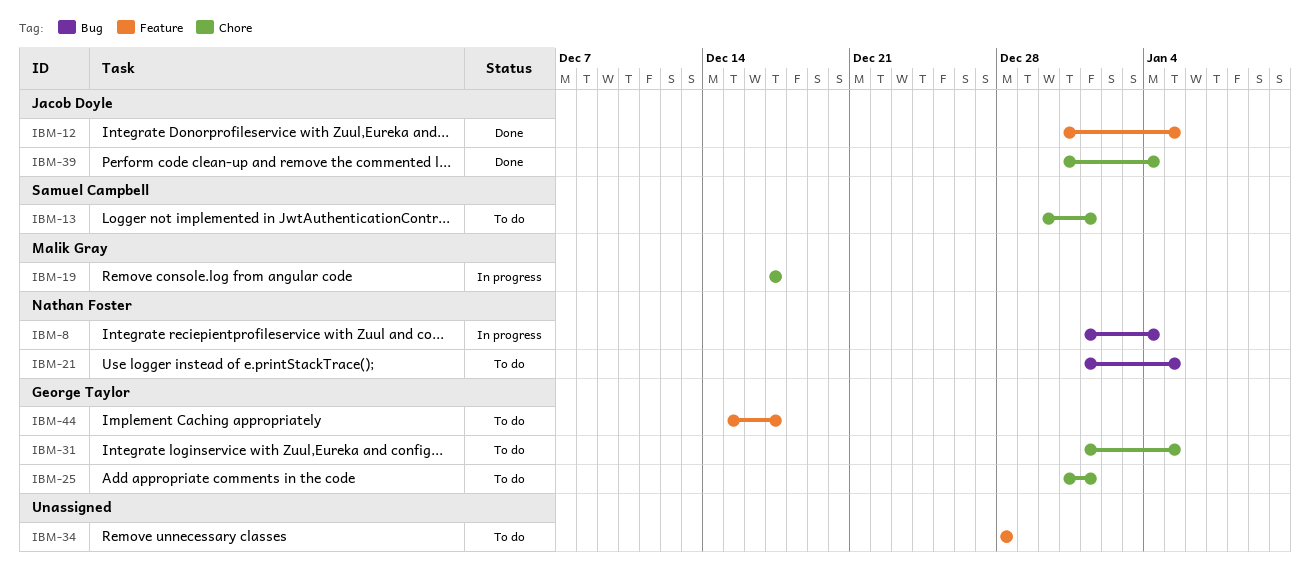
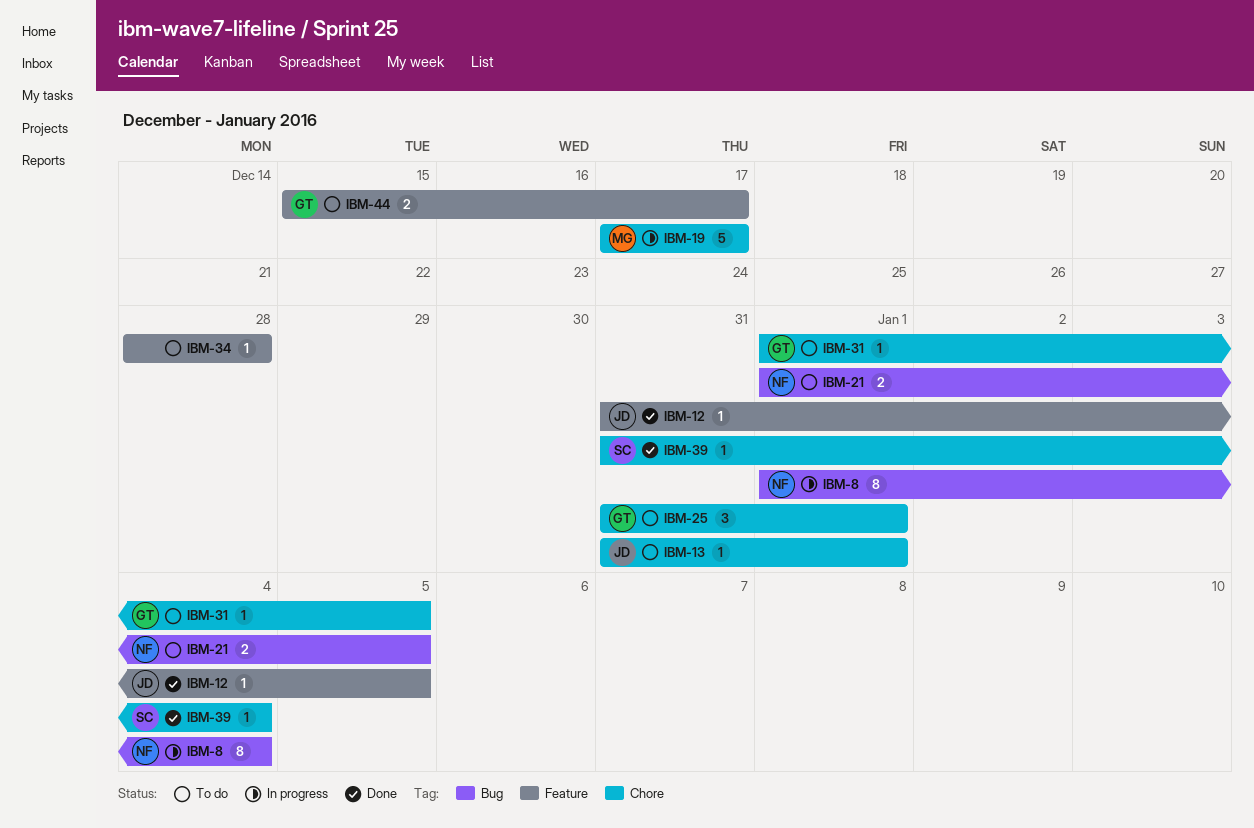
IBM-13, owner: Samuel Campbell -> Jacob Doyle
IBM-13, start: Dec 30 -> Dec 31
IBM-39, owner: Jacob Doyle -> Samuel Campbell

